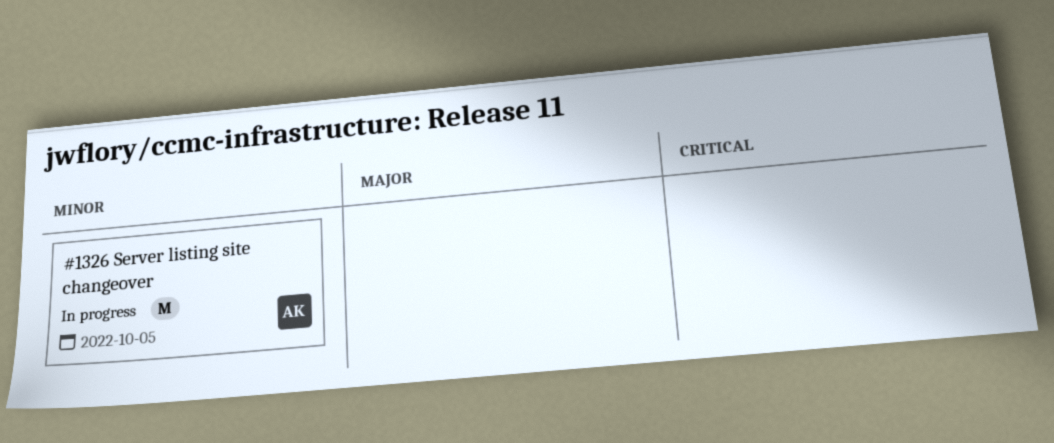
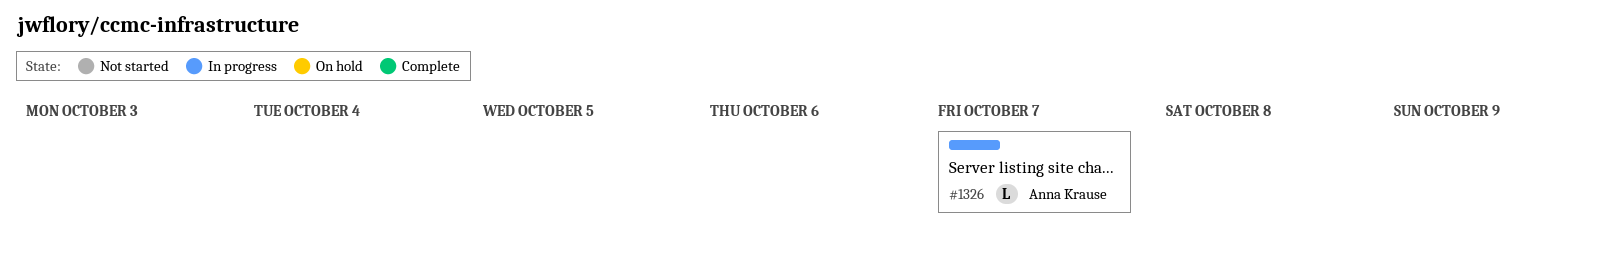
#1326, estimate: M -> L
#1326, due: Oct 5 -> Oct 7

